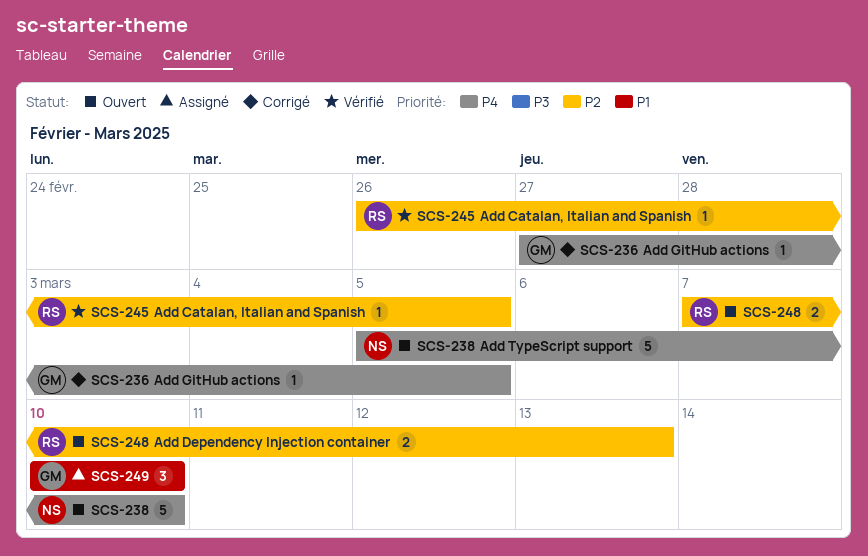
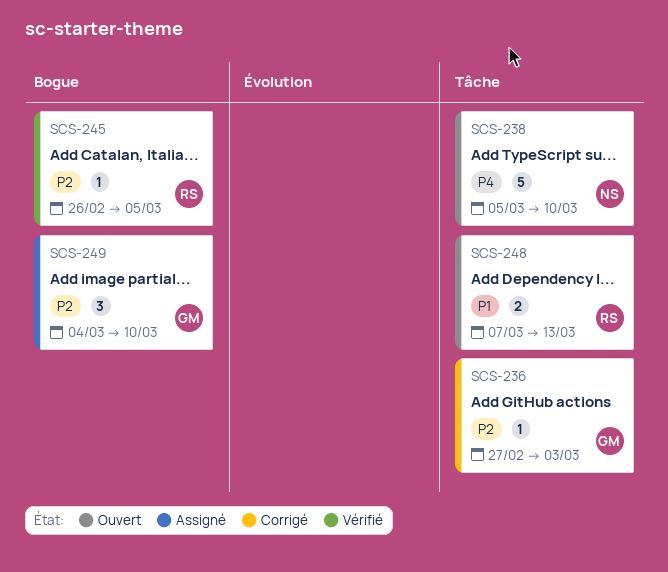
SCS-236, priority: P4 -> P2
SCS-236, due: Mar 5 -> Mar 3
SCS-248, priority: P2 -> P1
SCS-249, priority: P1 -> P2
SCS-249, start: Mar 10 -> Mar 4

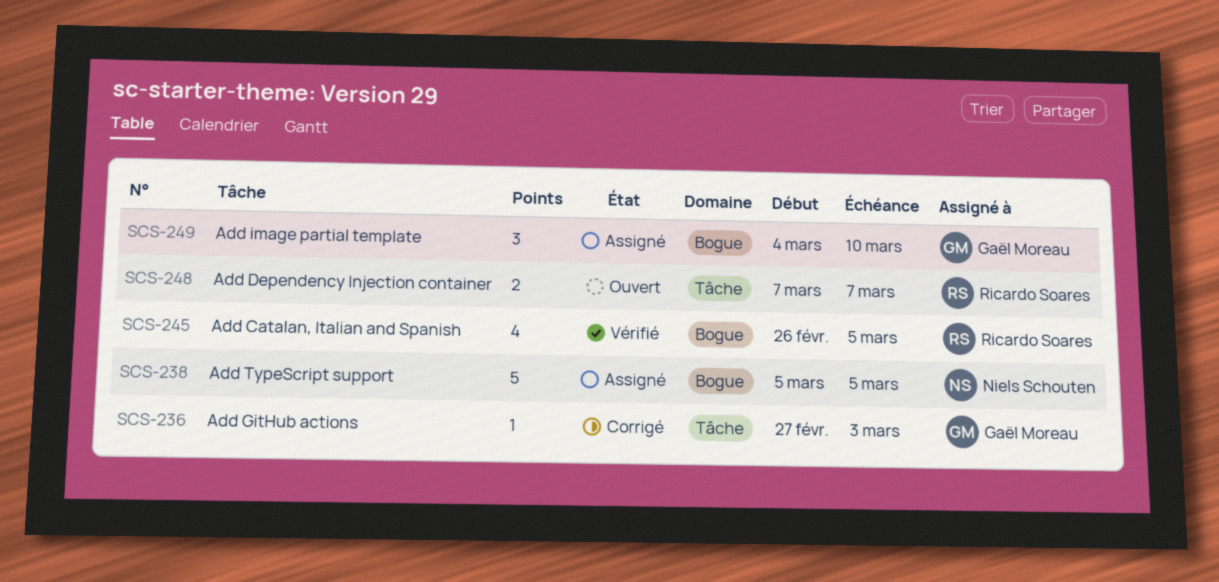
SCS-238, status: Ouvert -> Assigné
SCS-238, label: Tâche -> Bogue
SCS-238, due: Mar 10 -> Mar 5
SCS-245, estimate: 1 -> 4
SCS-248, due: Mar 13 -> Mar 7

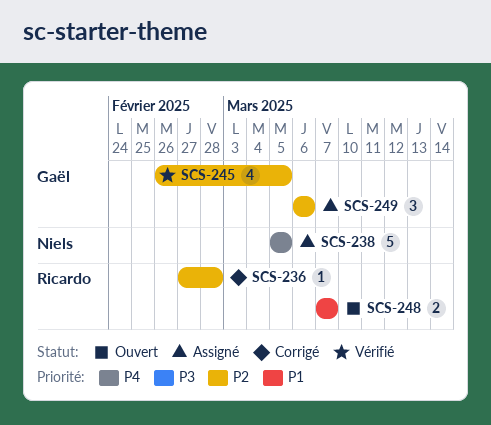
SCS-236, owner: Gaël Moreau -> Ricardo Soares
SCS-236, due: Mar 3 -> Feb 28
SCS-245, owner: Ricardo Soares -> Gaël Moreau
SCS-249, start: Mar 4 -> Mar 6
SCS-249, due: Mar 10 -> Mar 6

